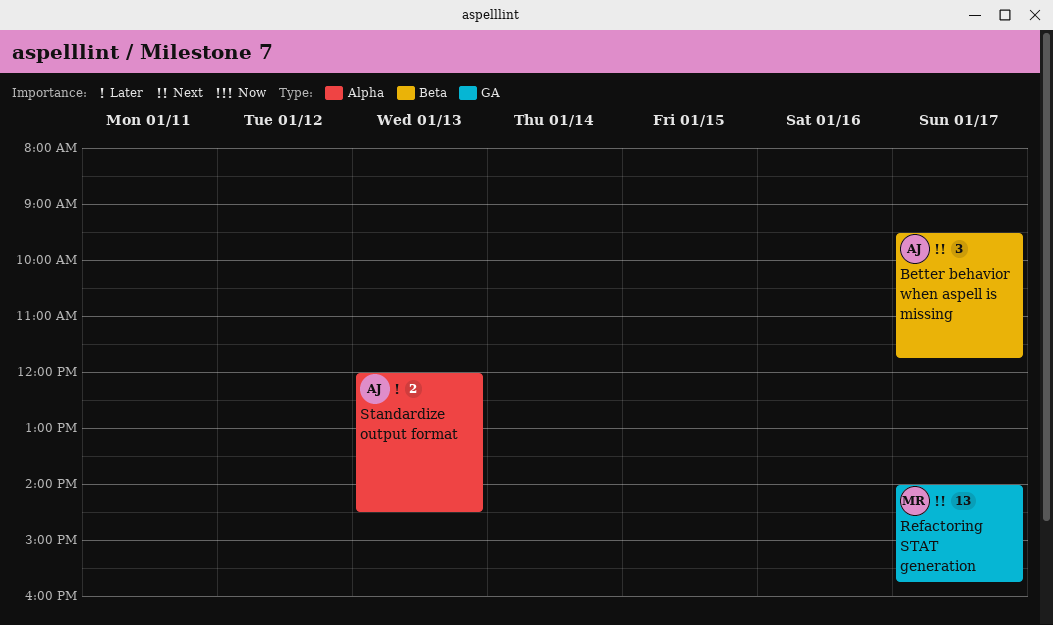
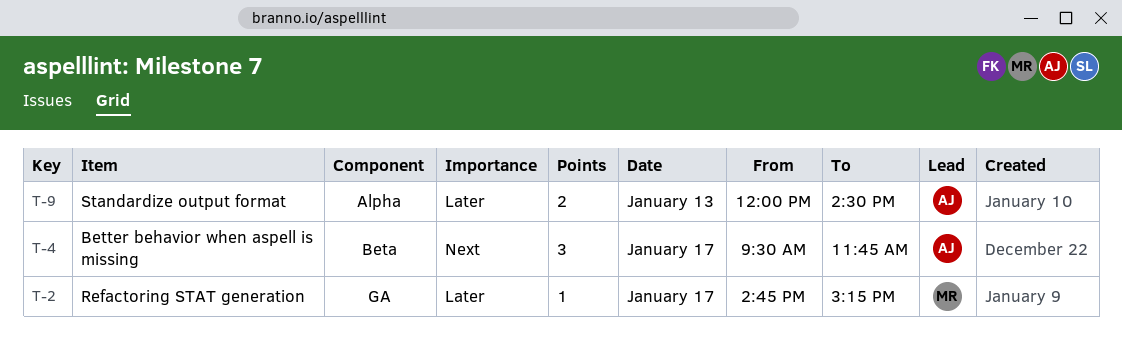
Refactoring STAT generation, priority: Next -> Later
Refactoring STAT generation, estimate: 13 -> 1
Refactoring STAT generation, begins: 14:00 -> 14:45
Refactoring STAT generation, ends: 15:45 -> 15:15

